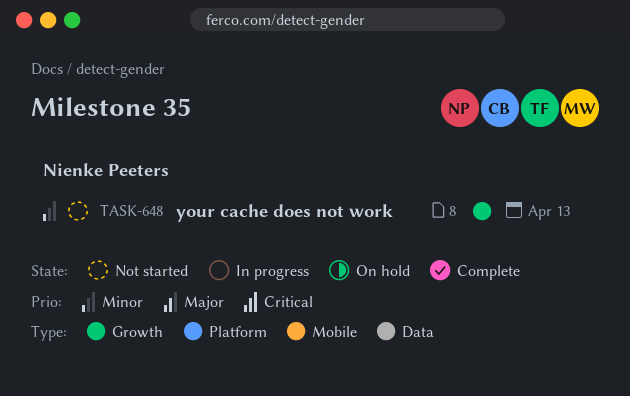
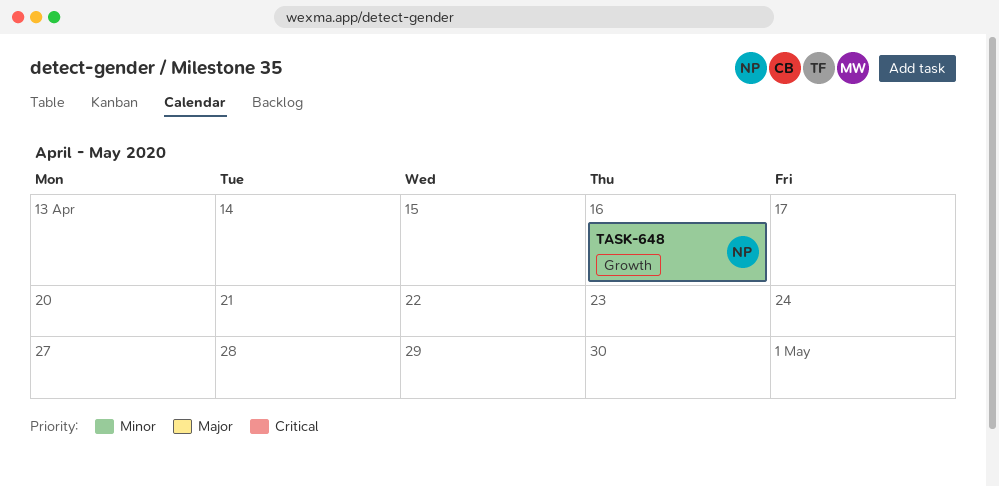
TASK-648, due: Apr 13 -> Apr 16

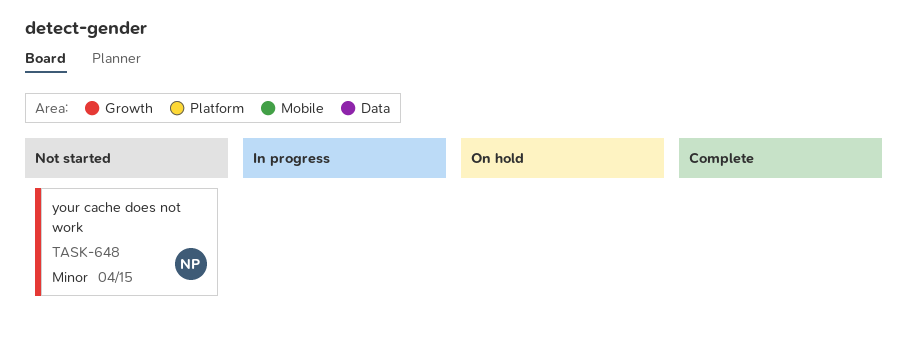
TASK-648, due: Apr 16 -> Apr 15

